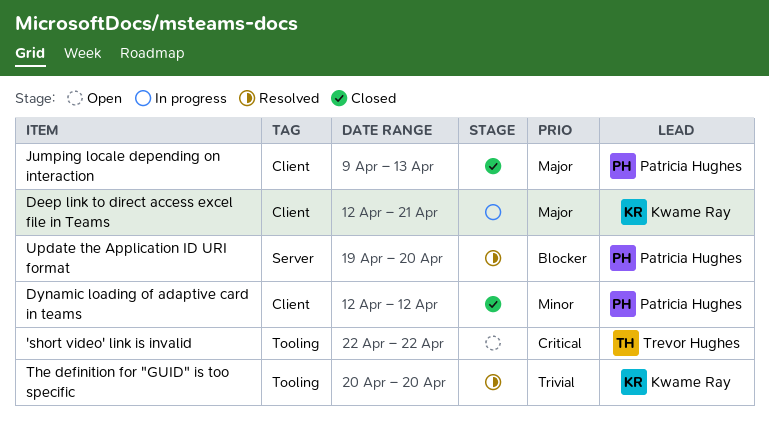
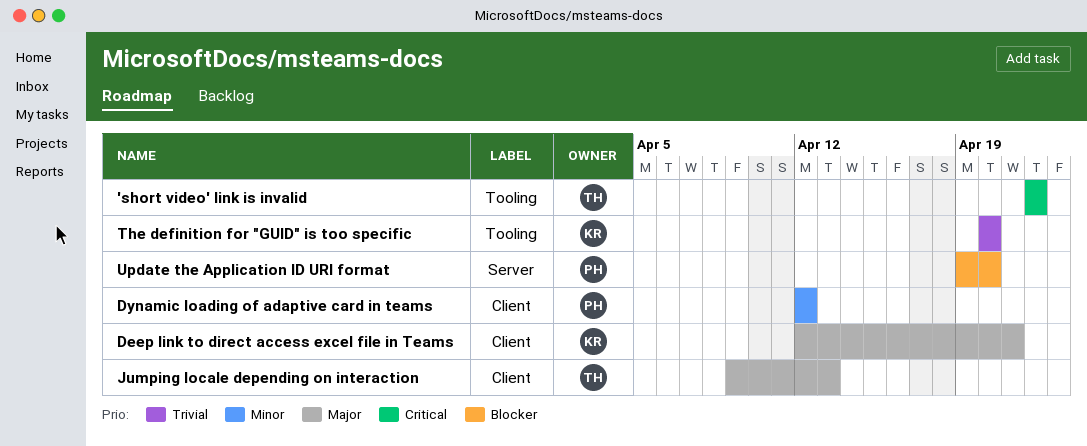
Jumping locale depending on interaction, owner: Patricia Hughes -> Trevor Hughes

